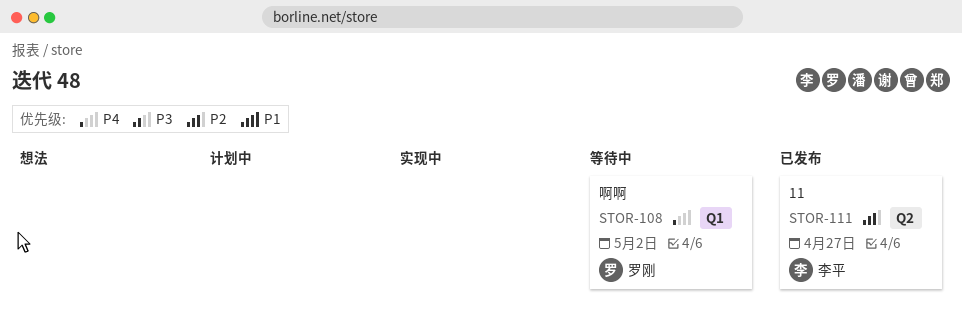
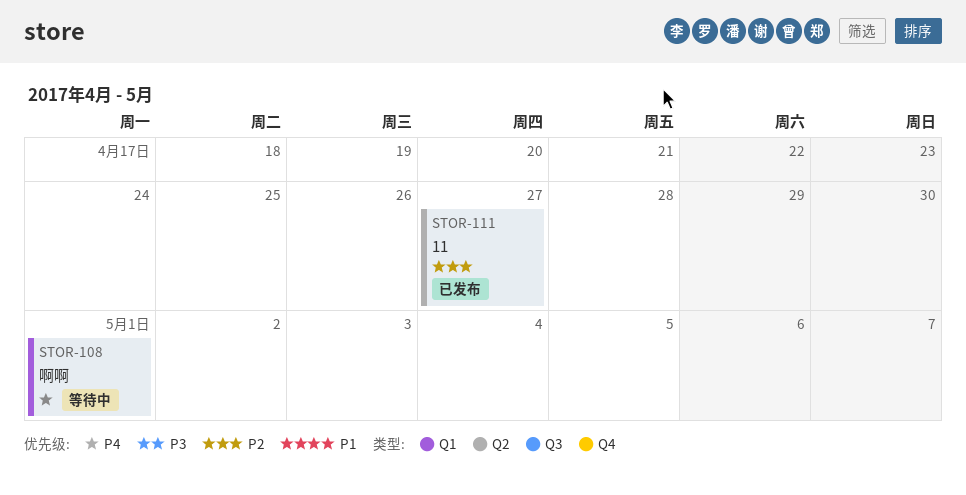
STOR-108, due: May 2 -> May 1

